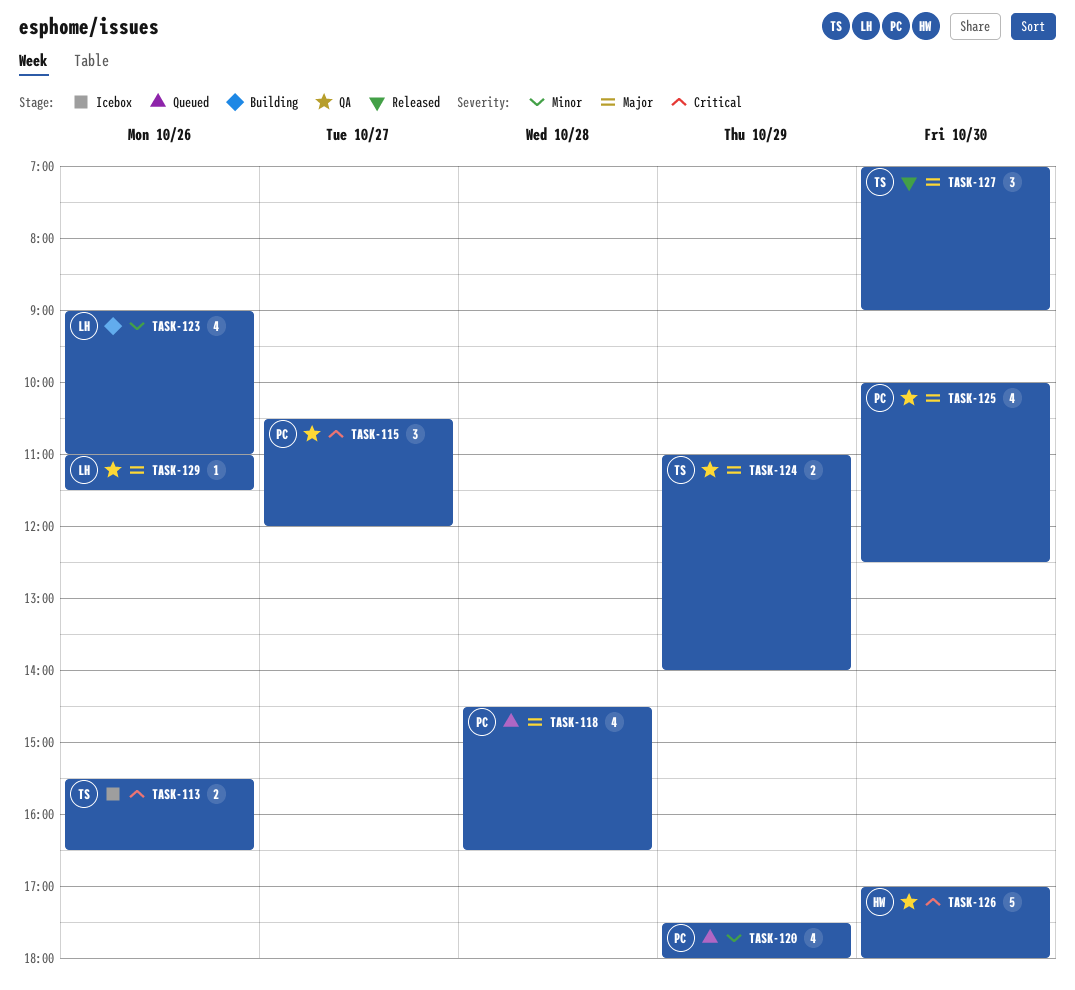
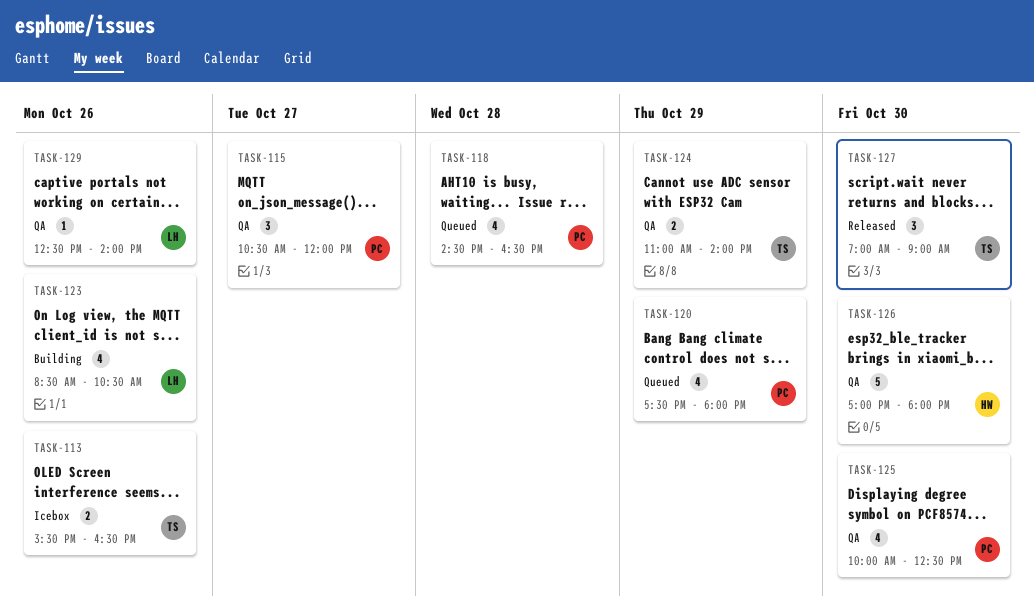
TASK-123, begins: 09:00 -> 08:30
TASK-123, ends: 11:00 -> 10:30
TASK-129, begins: 11:00 -> 12:30
TASK-129, ends: 11:30 -> 14:00

